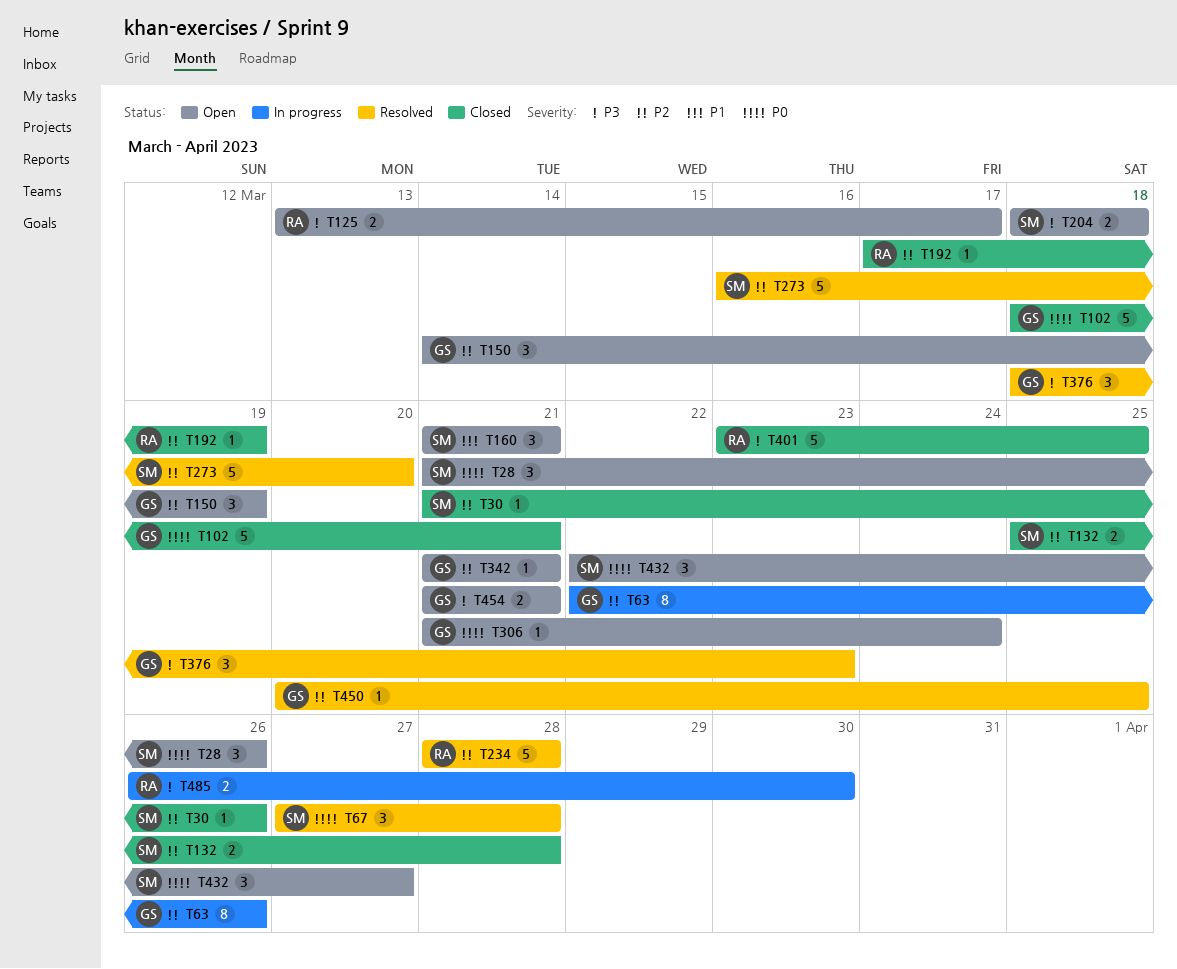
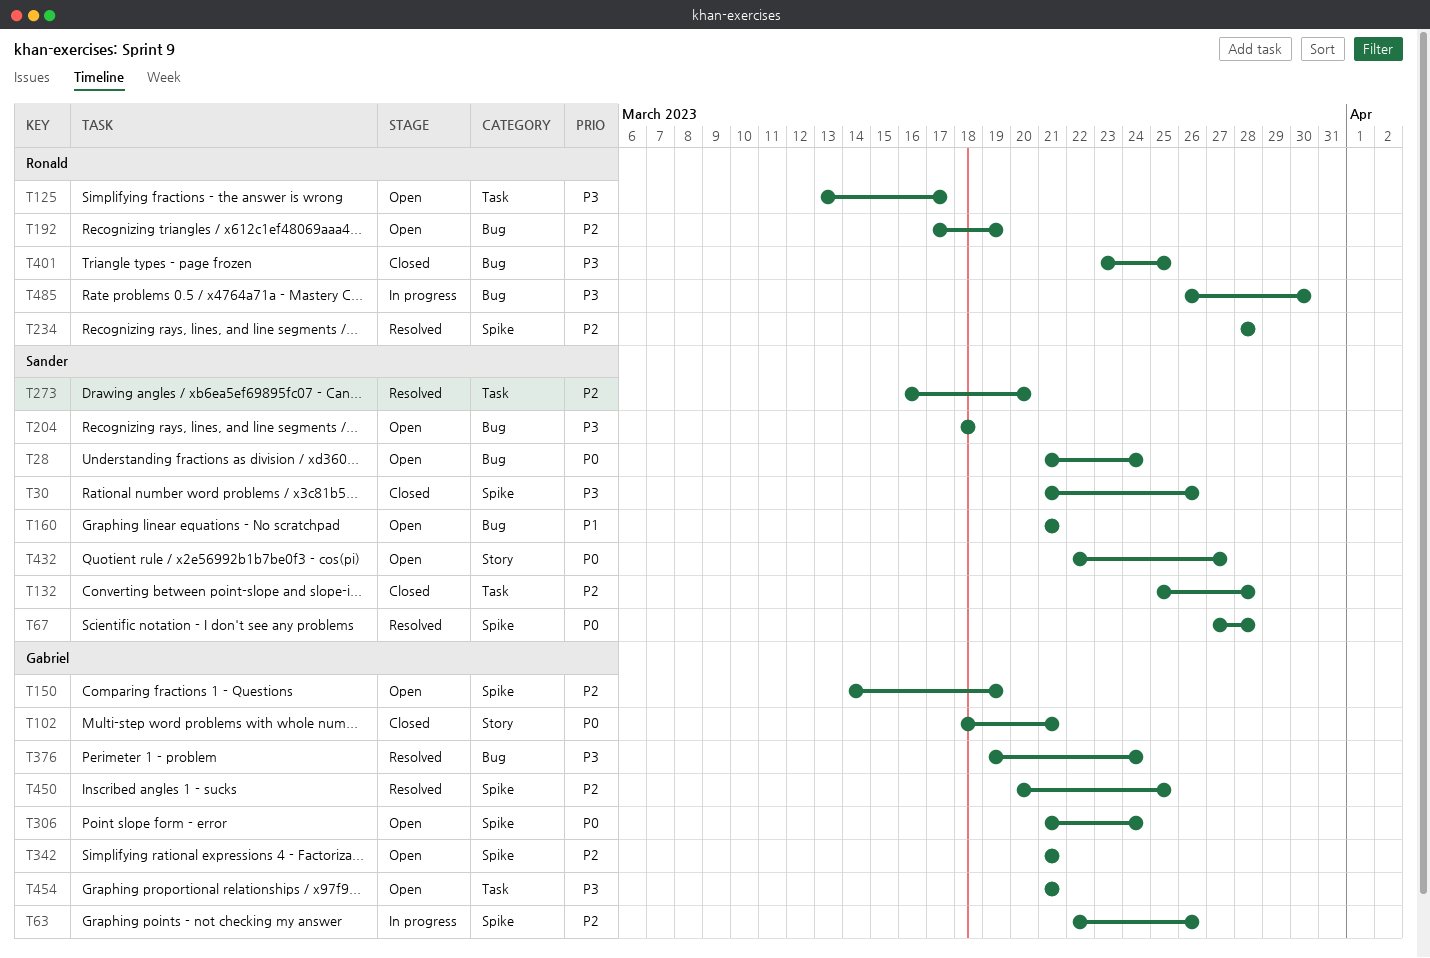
T28, due: Mar 26 -> Mar 24
T30, priority: P2 -> P3
T192, status: Closed -> Open
T376, start: Mar 18 -> Mar 19
T376, due: Mar 23 -> Mar 24

